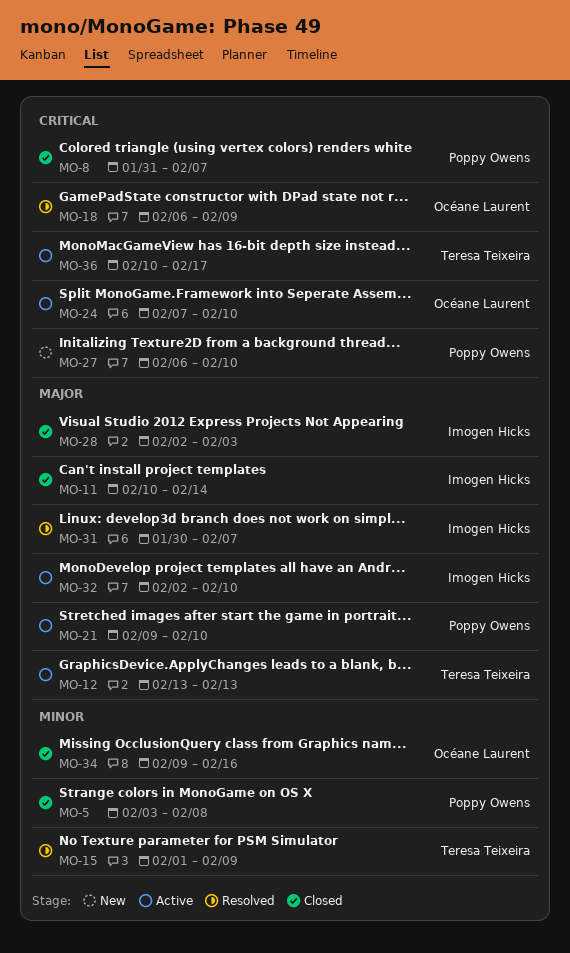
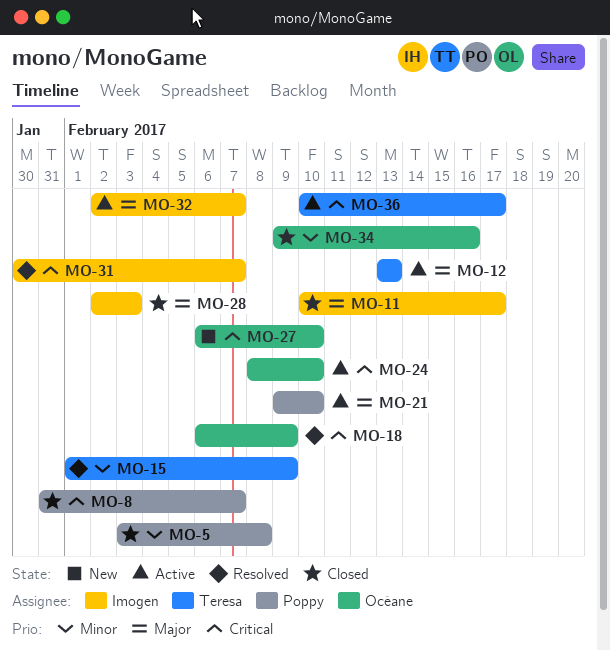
MO-11, due: Feb 14 -> Feb 17
MO-24, start: Feb 7 -> Feb 8
MO-27, owner: Poppy Owens -> Océane Laurent
MO-31, priority: Major -> Critical
MO-32, due: Feb 10 -> Feb 7

